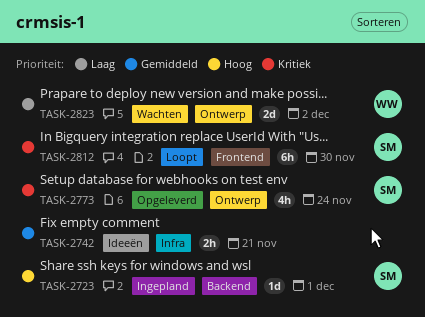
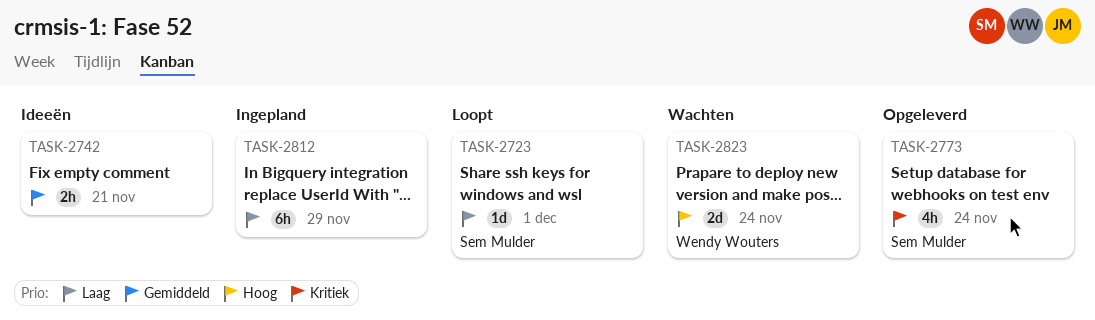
TASK-2723, status: Ingepland -> Loopt
TASK-2723, priority: Hoog -> Laag
TASK-2812, status: Loopt -> Ingepland
TASK-2812, owner: Sem Mulder -> none
TASK-2812, priority: Kritiek -> Laag
TASK-2812, due: Nov 30 -> Nov 29
TASK-2823, priority: Laag -> Hoog
TASK-2823, due: Dec 2 -> Nov 24

